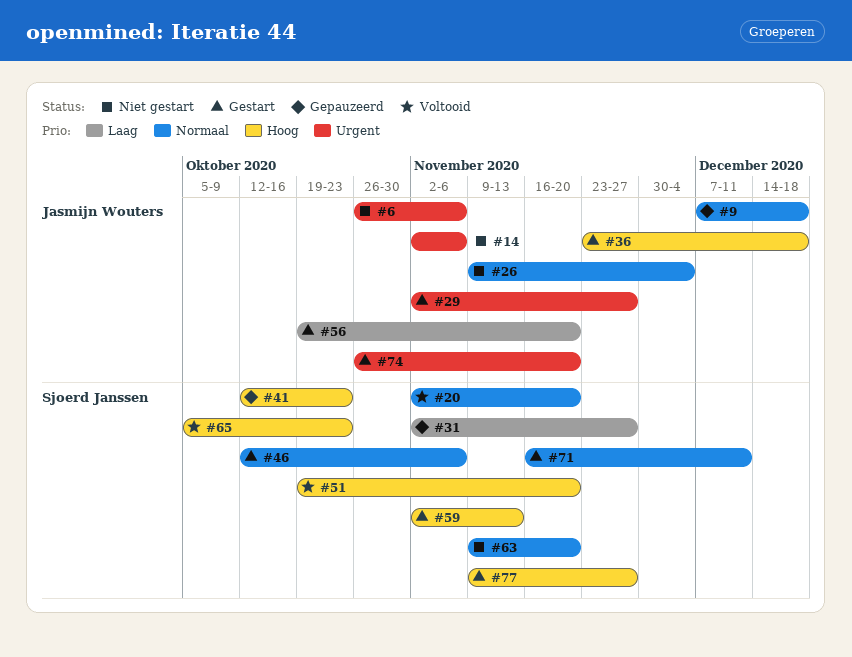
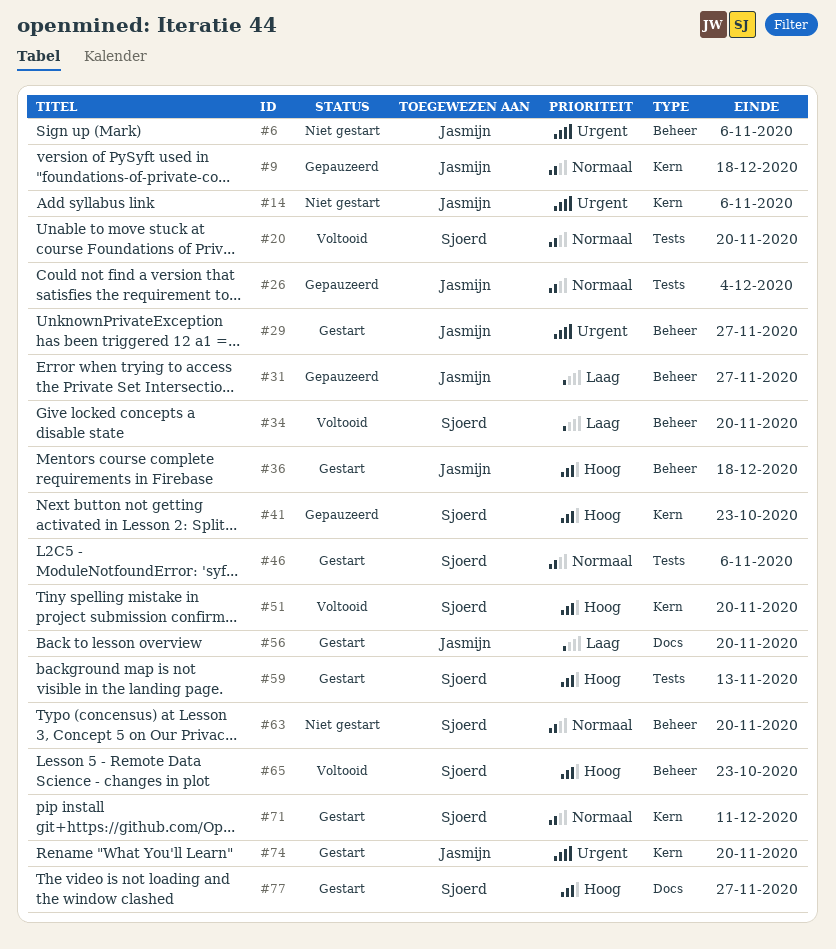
#26, status: Niet gestart -> Gepauzeerd
#31, owner: Sjoerd Janssen -> Jasmijn Wouters
#34: none -> present

